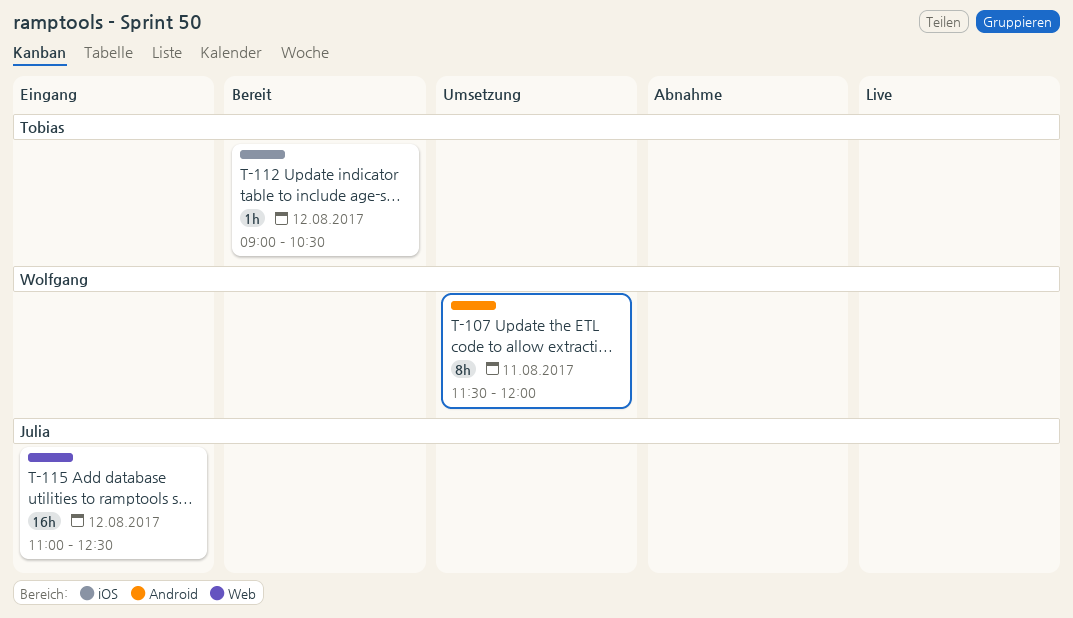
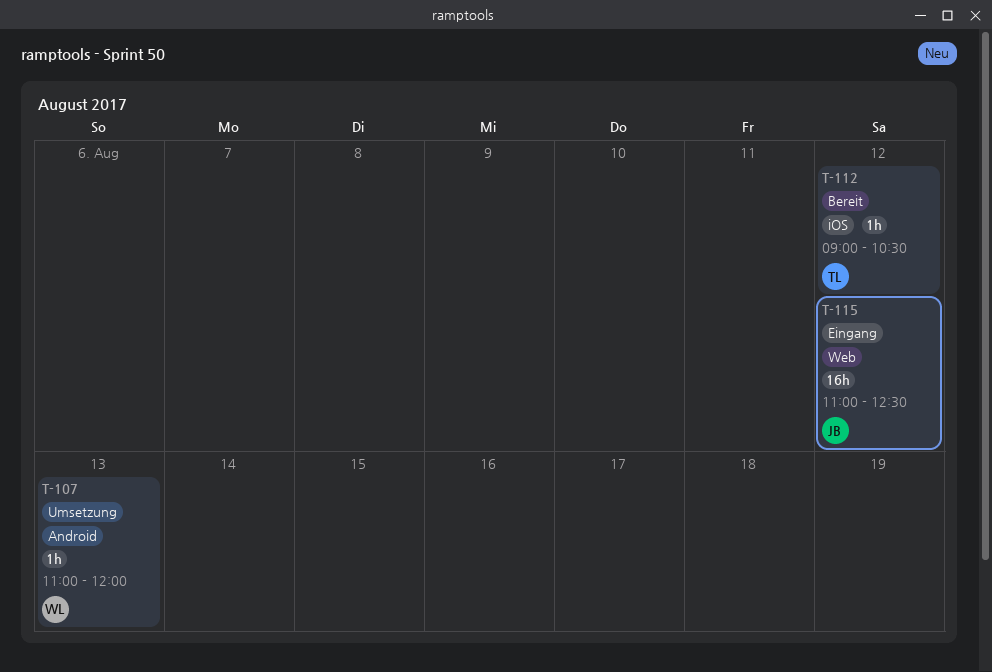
T-107, estimate: 8h -> 1h
T-107, day: Aug 11 -> Aug 13
T-107, begins: 11:30 -> 11:00

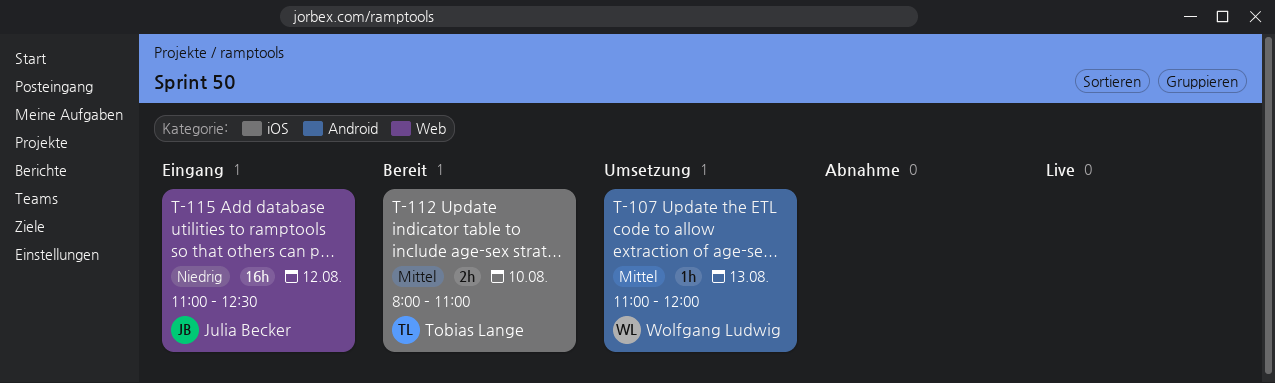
T-112, estimate: 1h -> 2h
T-112, day: Aug 12 -> Aug 10
T-112, begins: 09:00 -> 08:00
T-112, ends: 10:30 -> 11:00

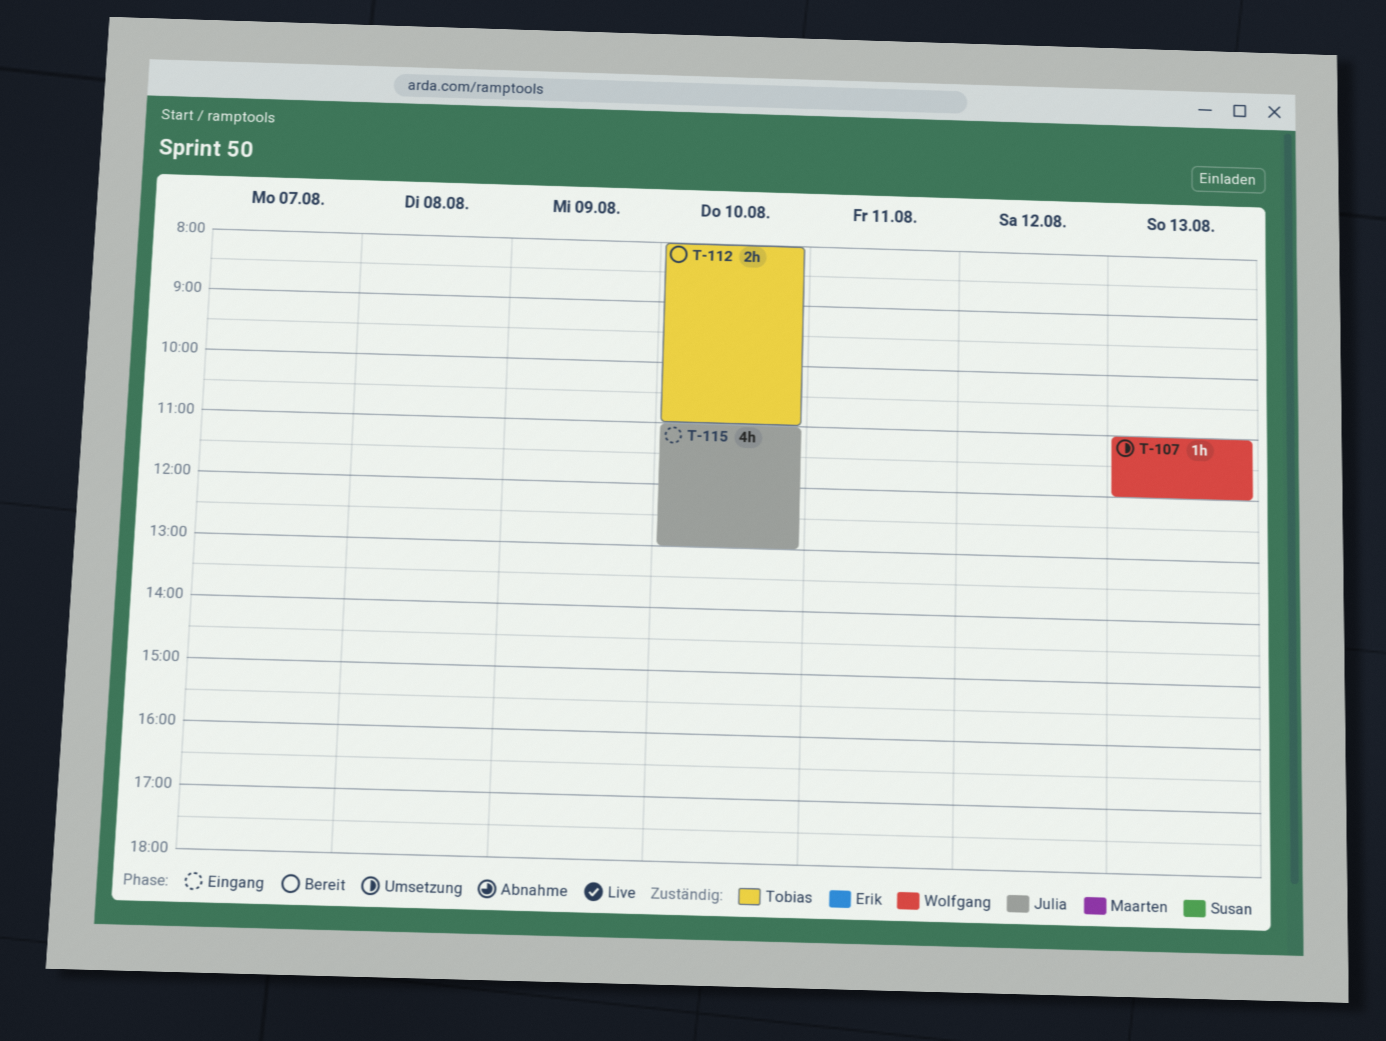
T-115, estimate: 16h -> 4h
T-115, day: Aug 12 -> Aug 10
T-115, ends: 12:30 -> 13:00

